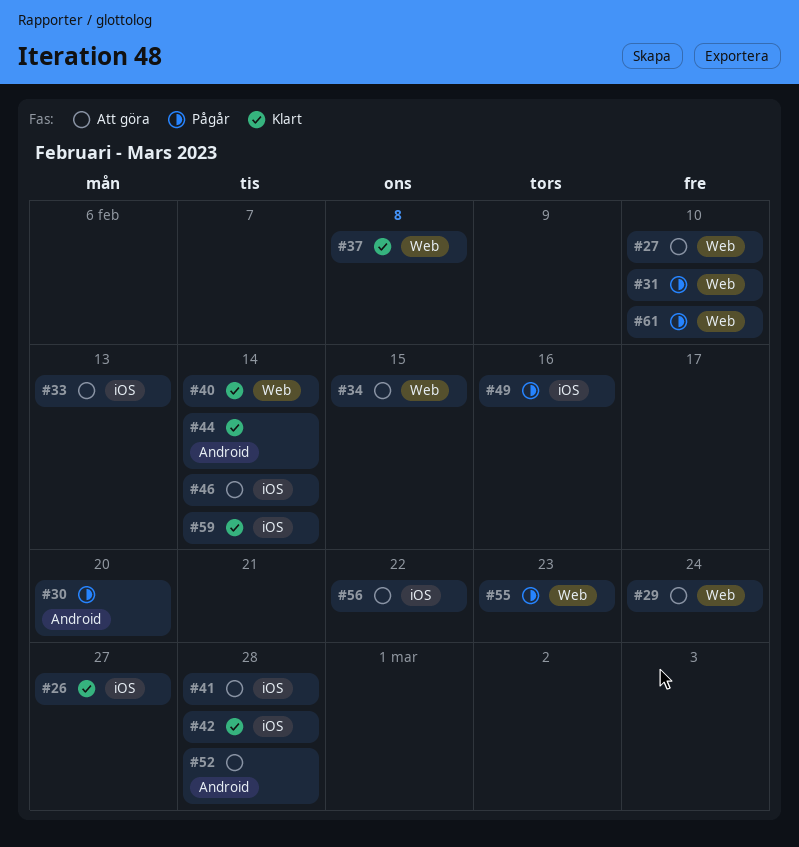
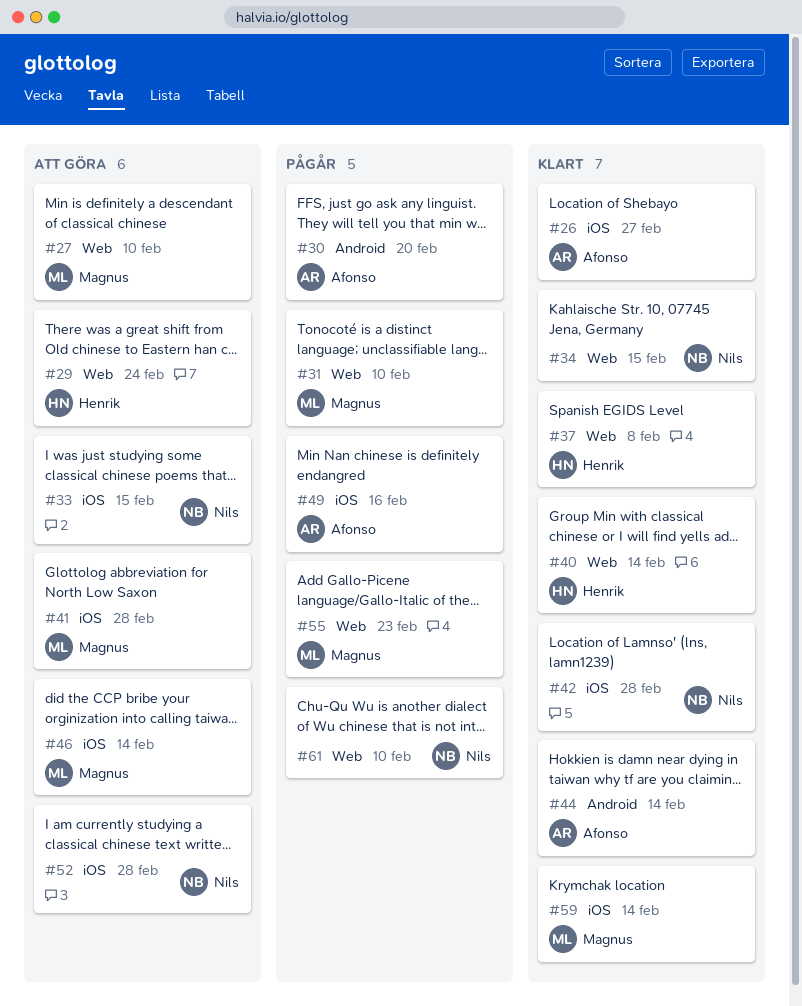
#33, due: Feb 13 -> Feb 15
#34, status: Att göra -> Klart
#52, label: Android -> iOS
#56: present -> none

